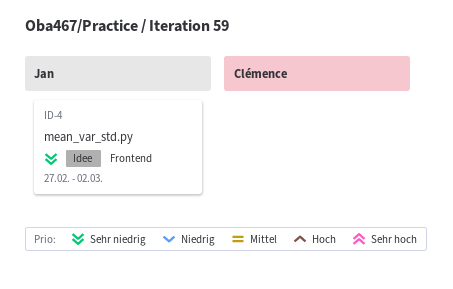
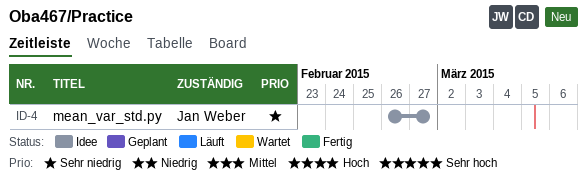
ID-4, start: Feb 27 -> Feb 26
ID-4, due: Mar 2 -> Feb 27

